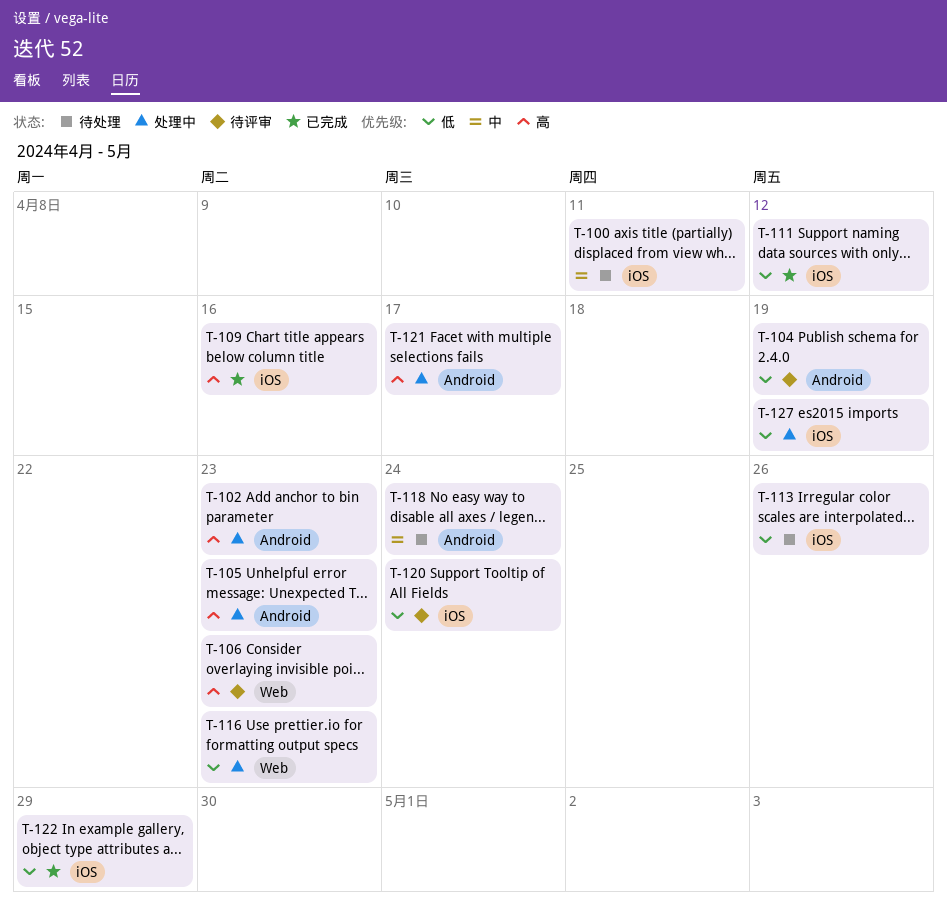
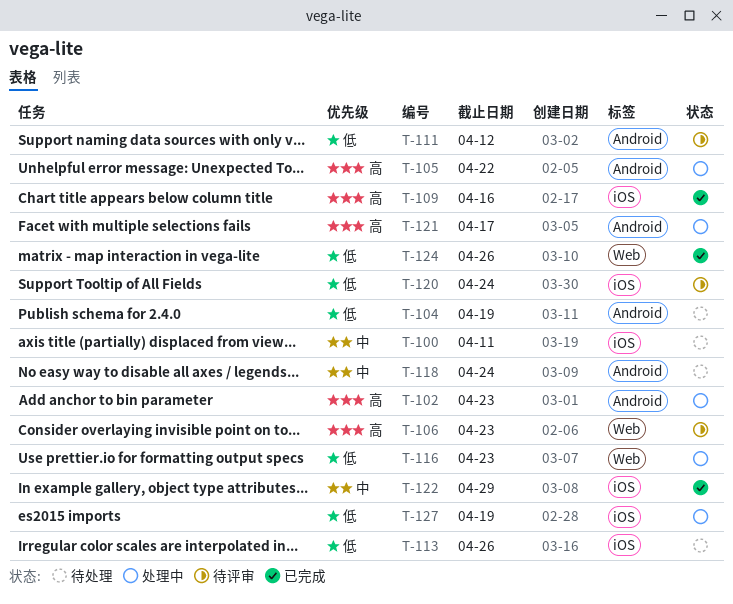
T-104, status: 待评审 -> 待处理
T-105, due: Apr 23 -> Apr 22
T-111, status: 已完成 -> 待评审
T-111, label: iOS -> Android
T-122, priority: 低 -> 中
T-124: none -> present

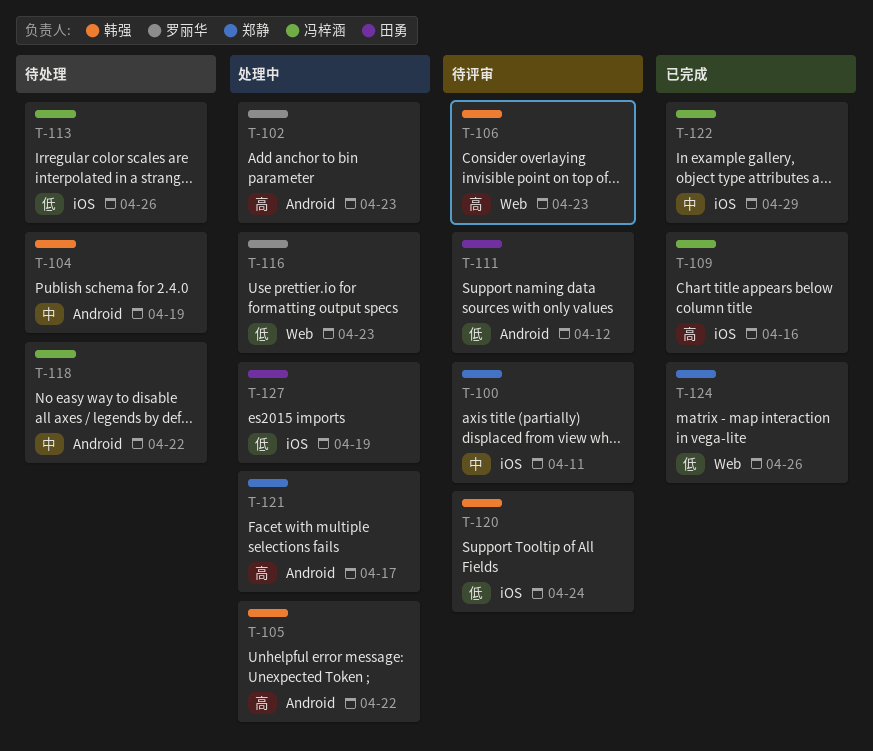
T-100, status: 待处理 -> 待评审
T-104, priority: 低 -> 中
T-118, due: Apr 24 -> Apr 22

